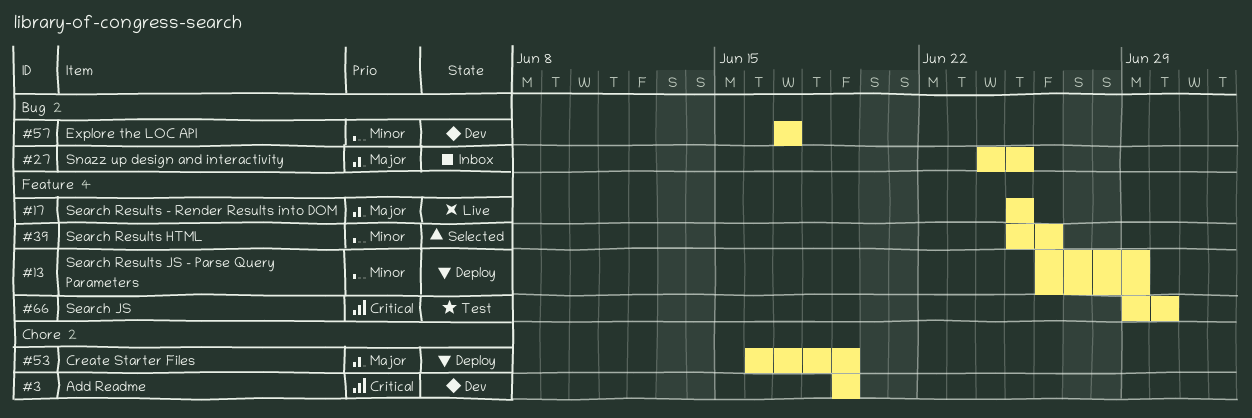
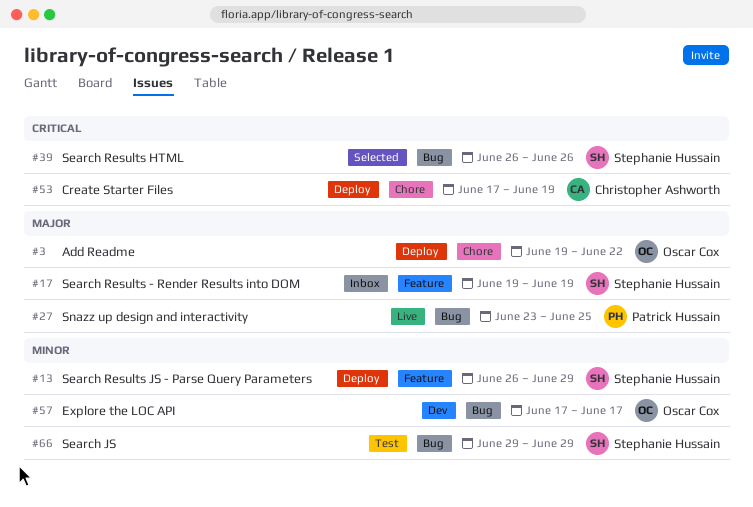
#3, status: Dev -> Deploy
#3, priority: Critical -> Major
#3, due: Jun 19 -> Jun 22
#17, status: Live -> Inbox
#17, start: Jun 25 -> Jun 19
#17, due: Jun 25 -> Jun 19
#27, status: Inbox -> Live
#27, start: Jun 24 -> Jun 23
#39, priority: Minor -> Critical
#39, label: Feature -> Bug
#39, start: Jun 25 -> Jun 26
#53, priority: Major -> Critical
#53, start: Jun 16 -> Jun 17
#66, priority: Critical -> Minor
#66, label: Feature -> Bug
#66, due: Jun 30 -> Jun 29

